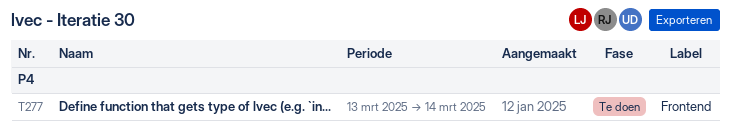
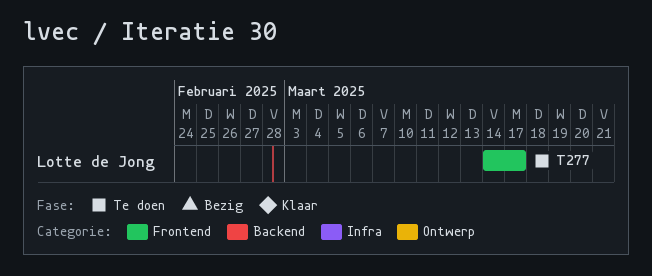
T277, start: Mar 13 -> Mar 14
T277, due: Mar 14 -> Mar 17

